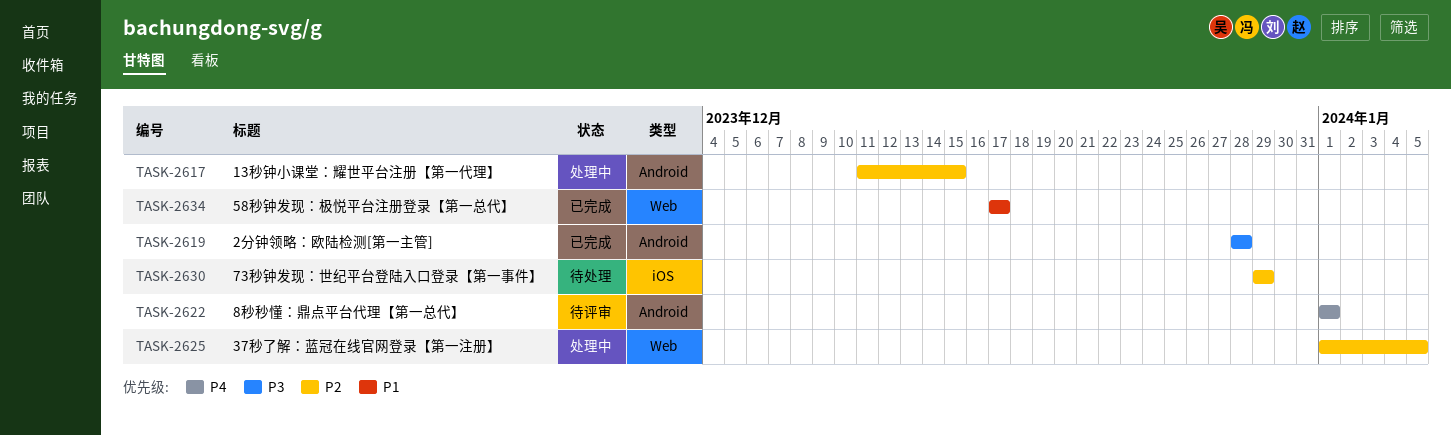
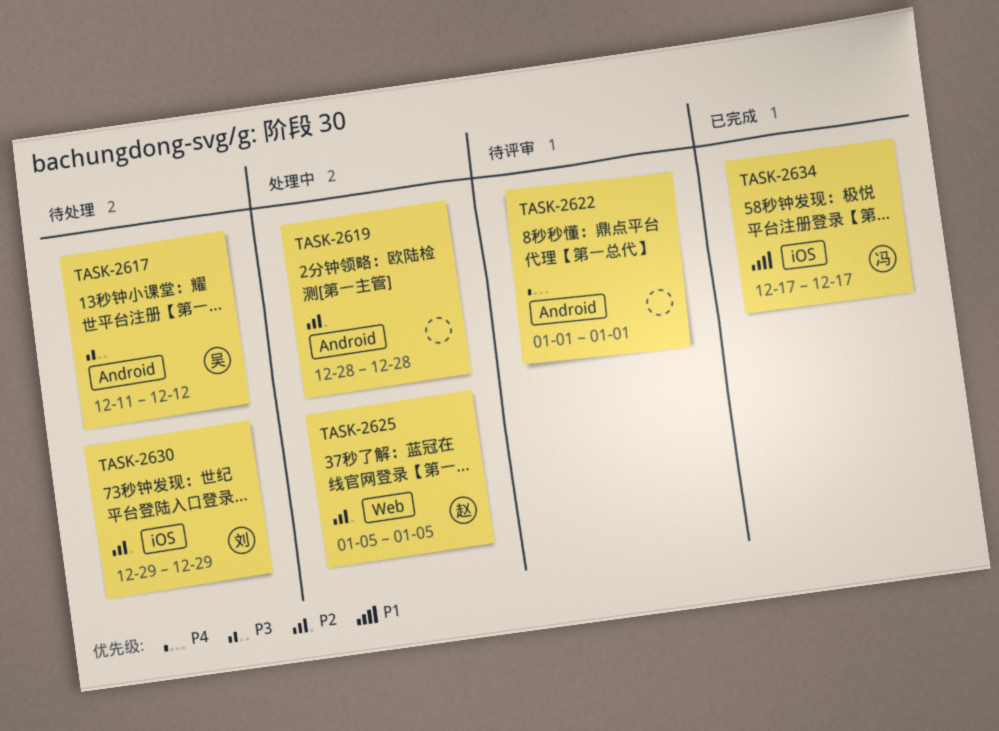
TASK-2617, status: 处理中 -> 待处理
TASK-2617, priority: P2 -> P3
TASK-2617, due: Dec 15 -> Dec 12
TASK-2619, status: 已完成 -> 处理中
TASK-2619, priority: P3 -> P2
TASK-2625, start: Jan 1 -> Jan 5
TASK-2634, label: Web -> iOS

